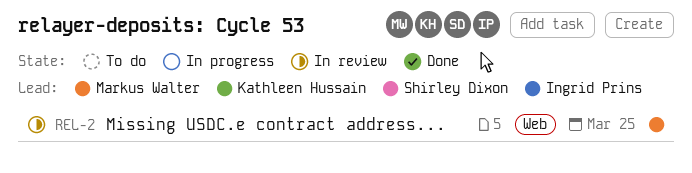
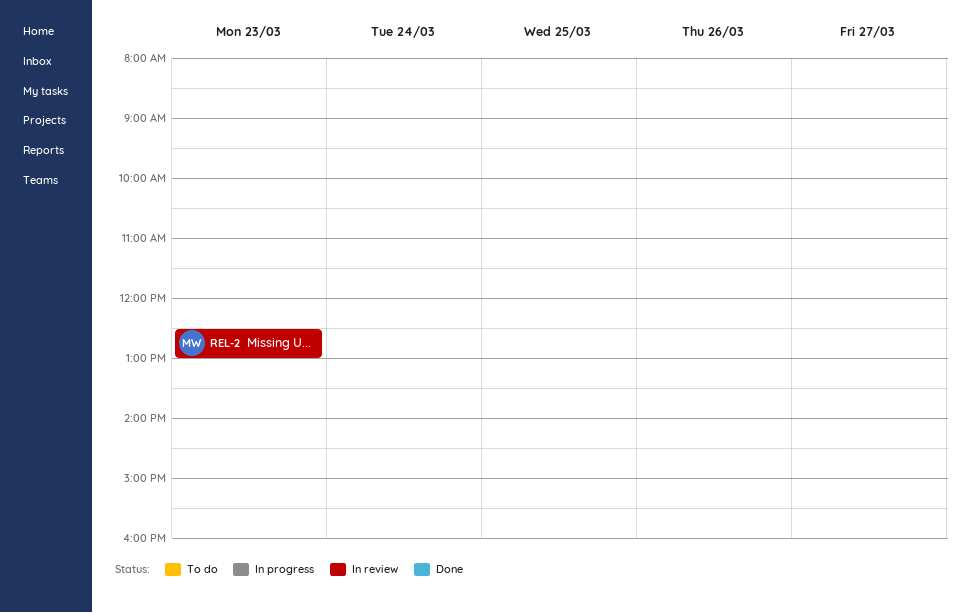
REL-2, day: Mar 25 -> Mar 23

